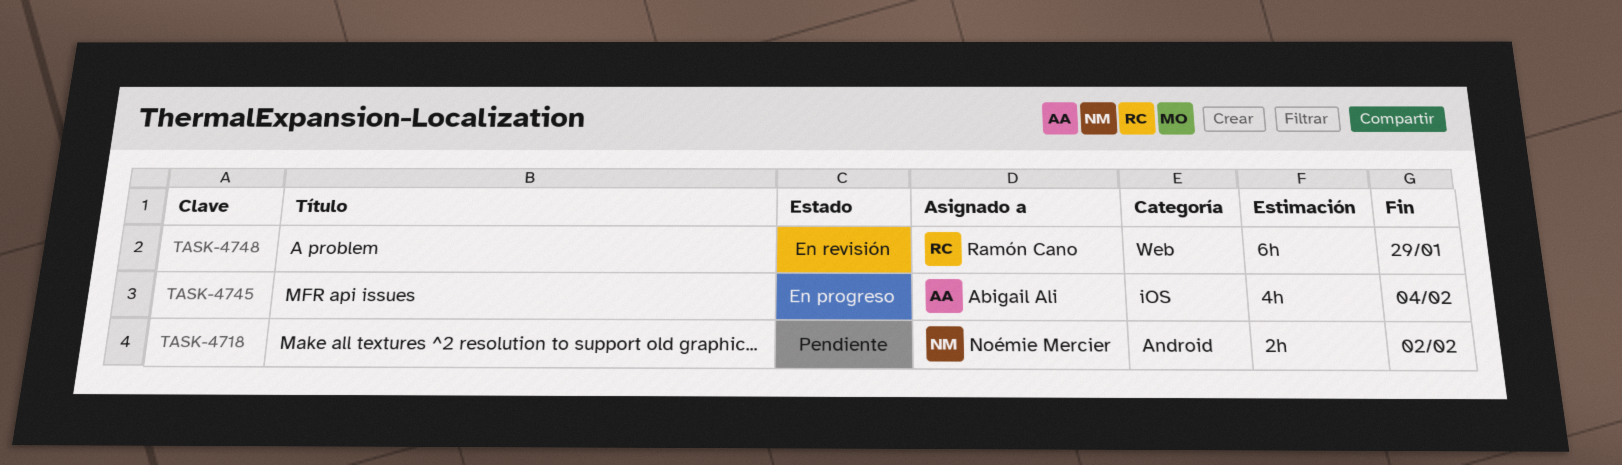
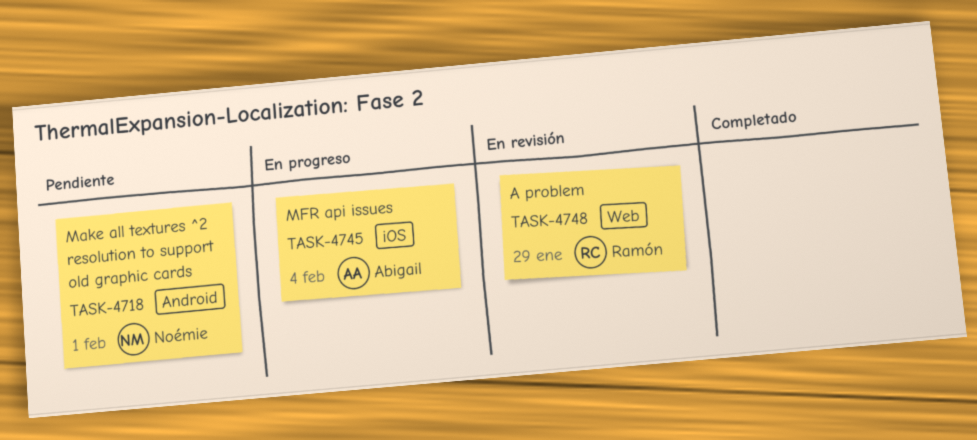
TASK-4718, due: Feb 2 -> Feb 1

